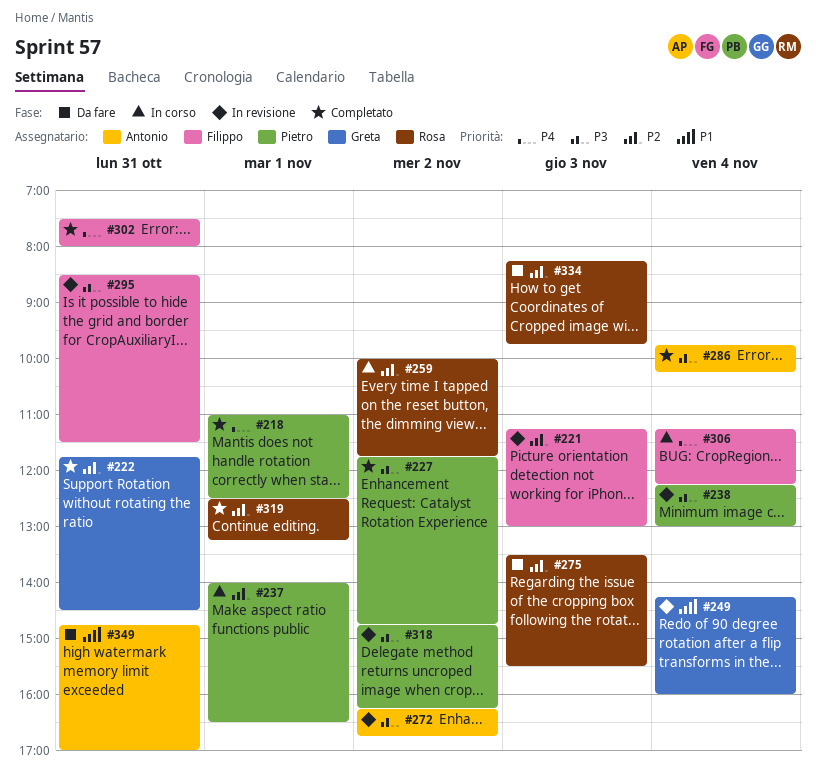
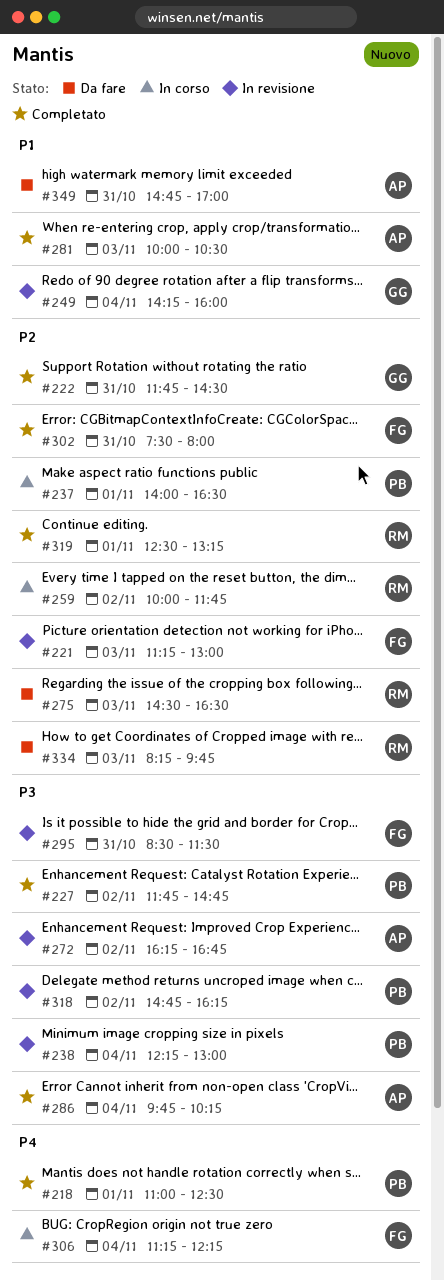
#275, begins: 13:30 -> 14:30
#275, ends: 15:30 -> 16:30
#281: none -> present
#302, priority: P4 -> P2

